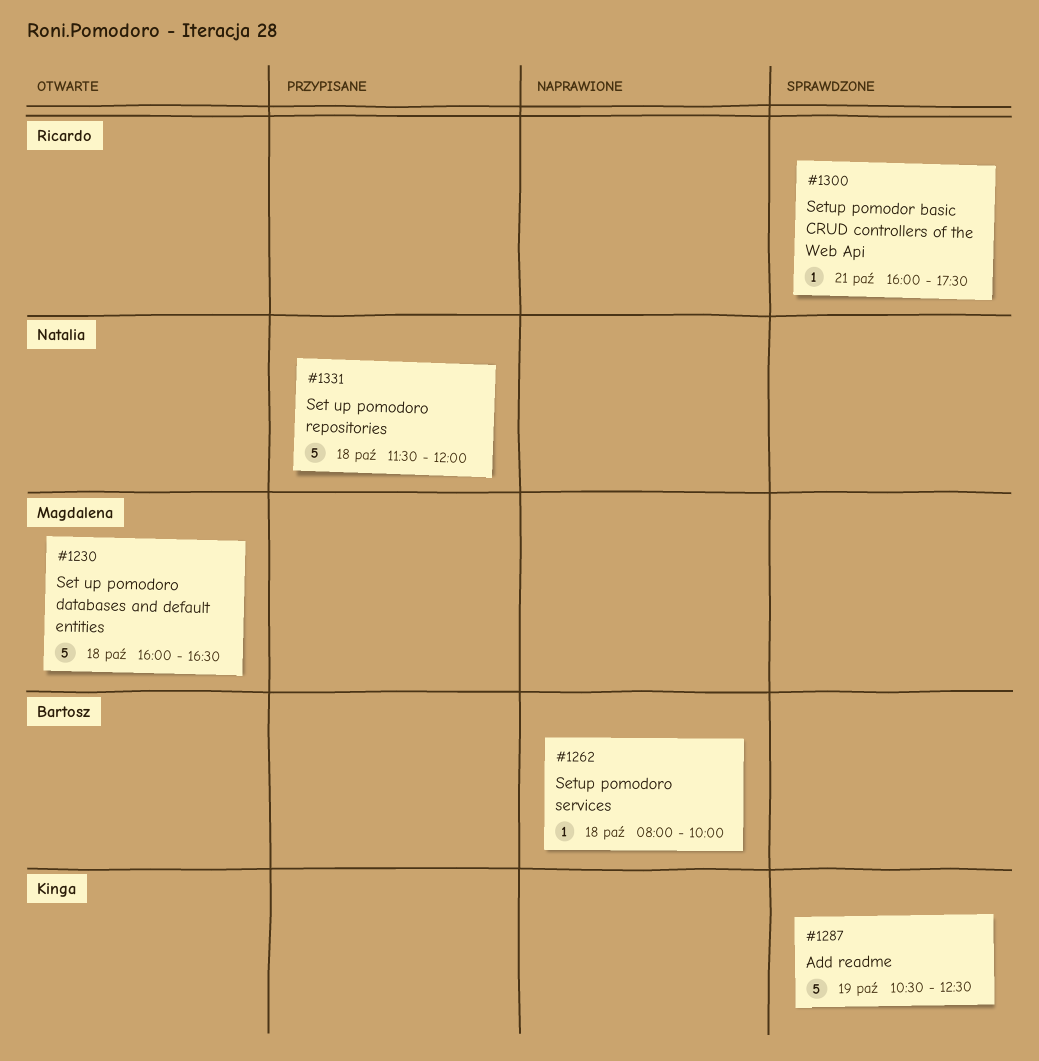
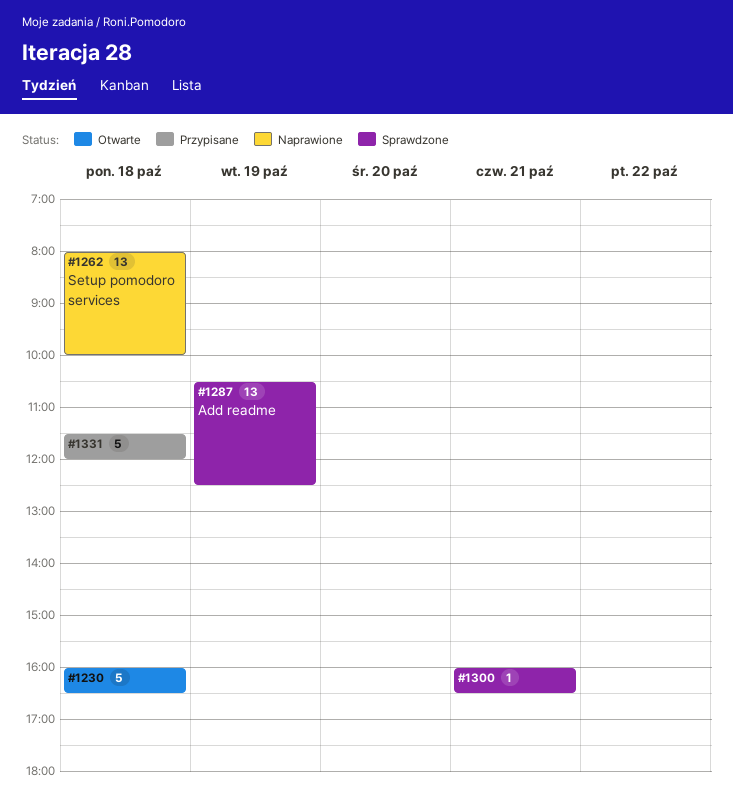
#1262, estimate: 1 -> 13
#1287, estimate: 5 -> 13
#1300, ends: 17:30 -> 16:30

